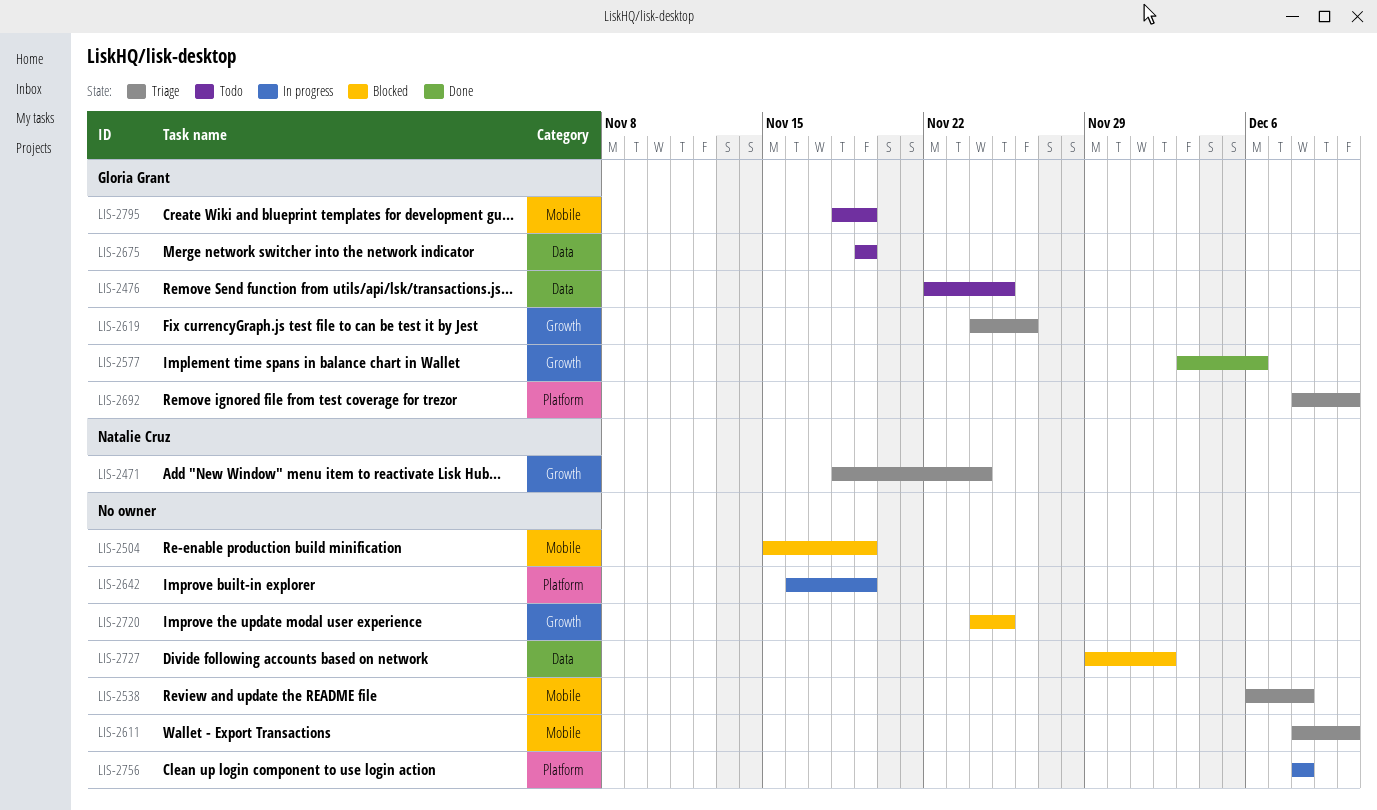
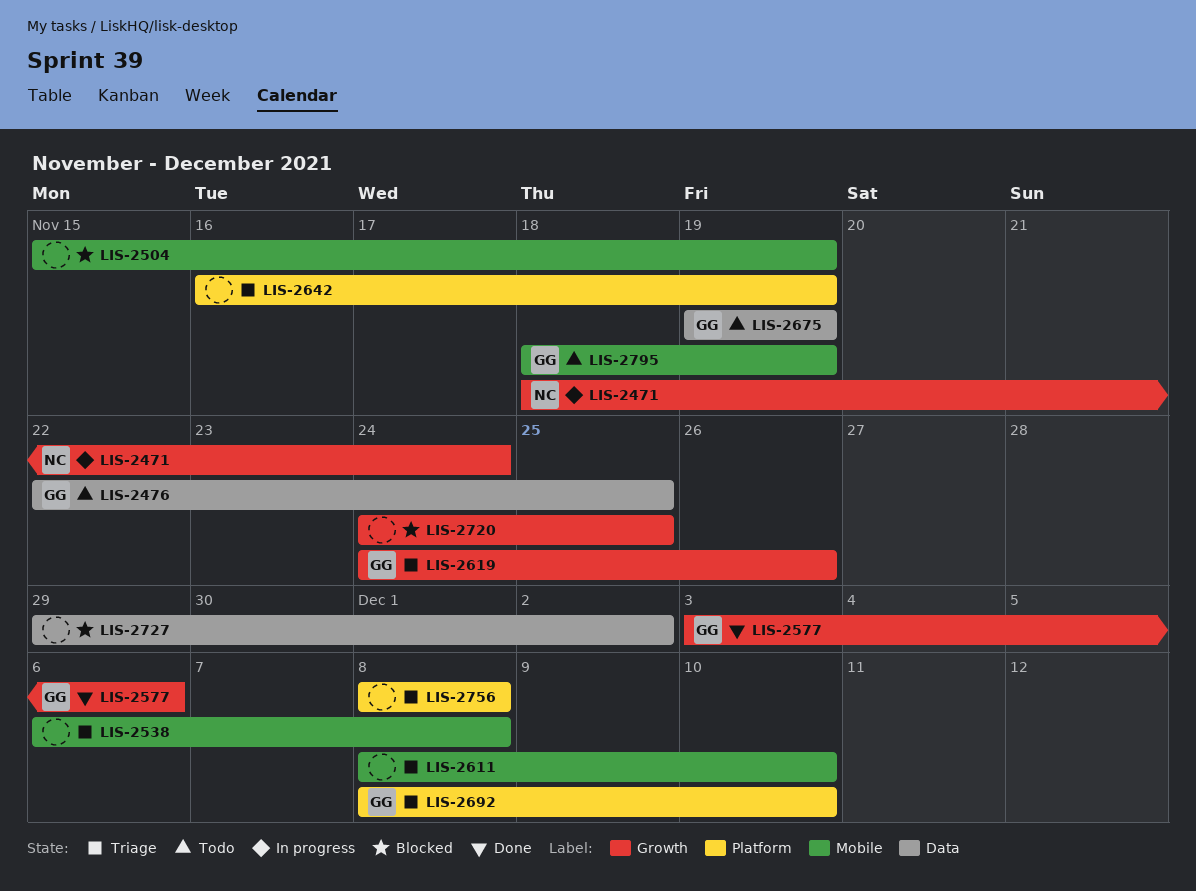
LIS-2471, status: Triage -> In progress
LIS-2642, status: In progress -> Triage
LIS-2756, status: In progress -> Triage

